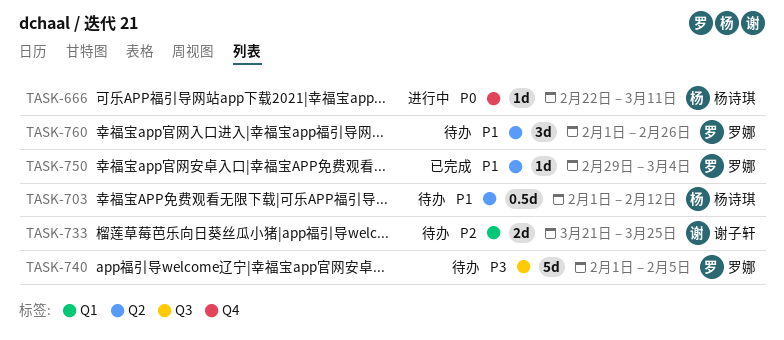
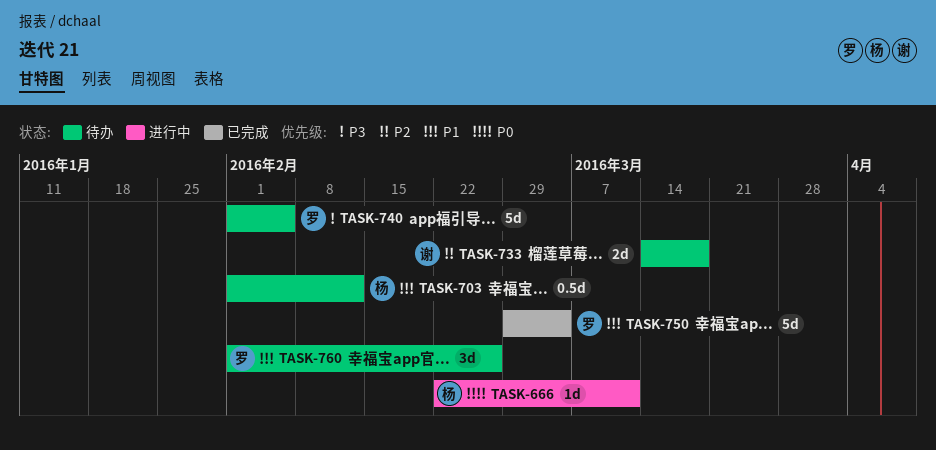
TASK-733, start: Mar 21 -> Mar 14
TASK-733, due: Mar 25 -> Mar 18
TASK-750, estimate: 1d -> 5d

